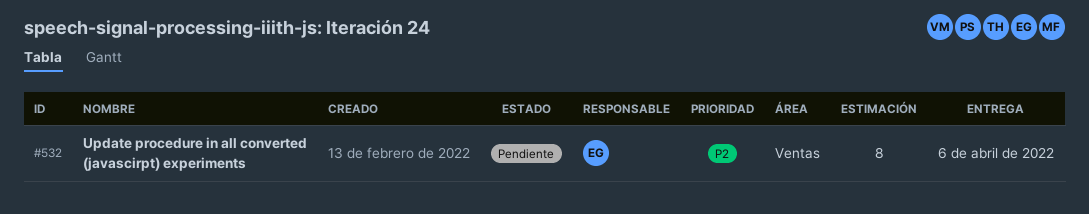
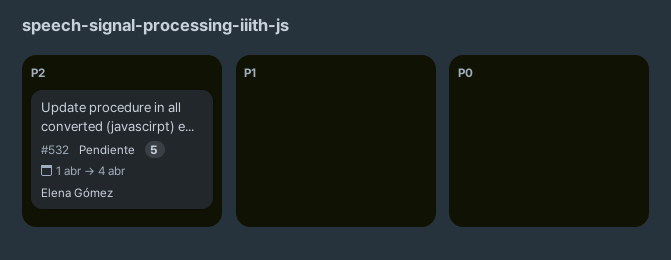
#532, estimate: 8 -> 5
#532, due: Apr 6 -> Apr 4

